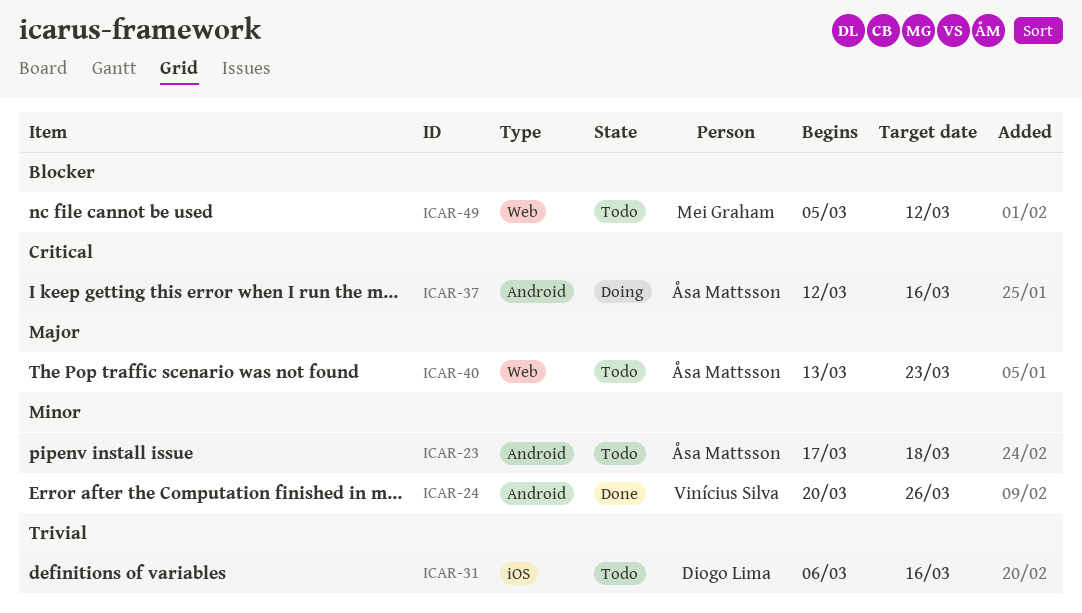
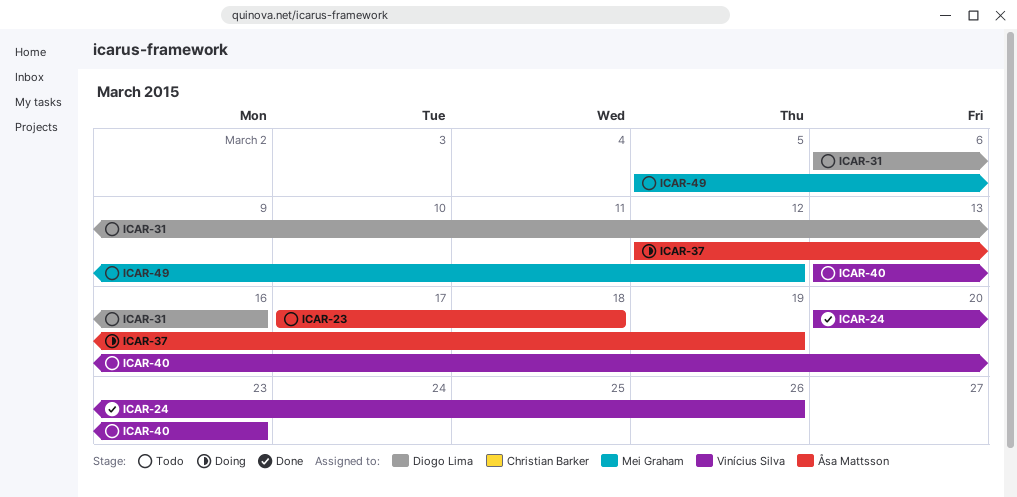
ICAR-37, due: Mar 16 -> Mar 19
ICAR-40, owner: Åsa Mattsson -> Vinícius Silva

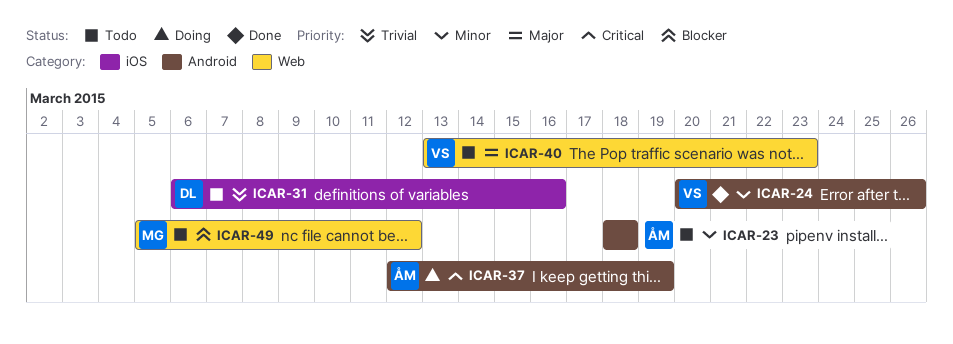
ICAR-23, start: Mar 17 -> Mar 18

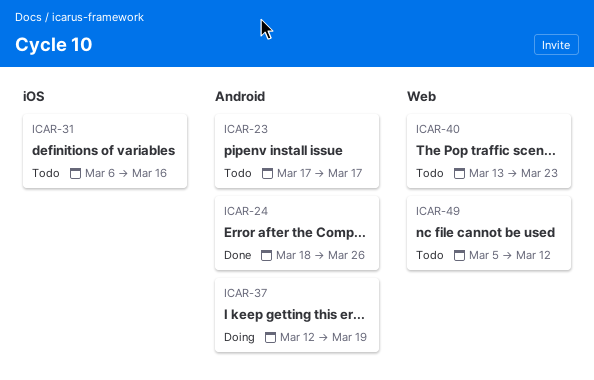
ICAR-23, start: Mar 18 -> Mar 17
ICAR-23, due: Mar 18 -> Mar 17
ICAR-24, start: Mar 20 -> Mar 18

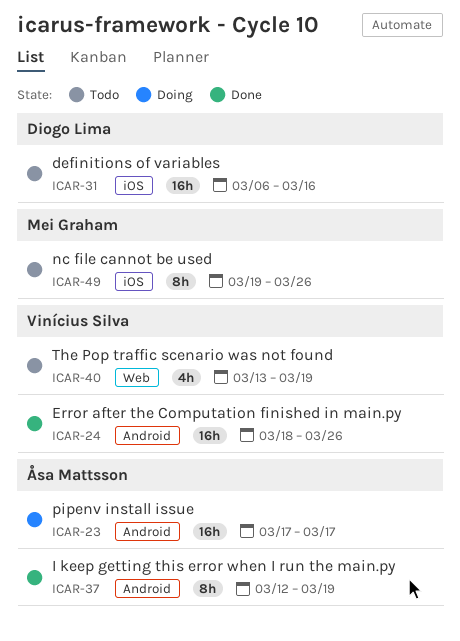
ICAR-23, status: Todo -> Doing
ICAR-37, status: Doing -> Done
ICAR-40, due: Mar 23 -> Mar 19
ICAR-49, label: Web -> iOS
ICAR-49, start: Mar 5 -> Mar 19
ICAR-49, due: Mar 12 -> Mar 26

